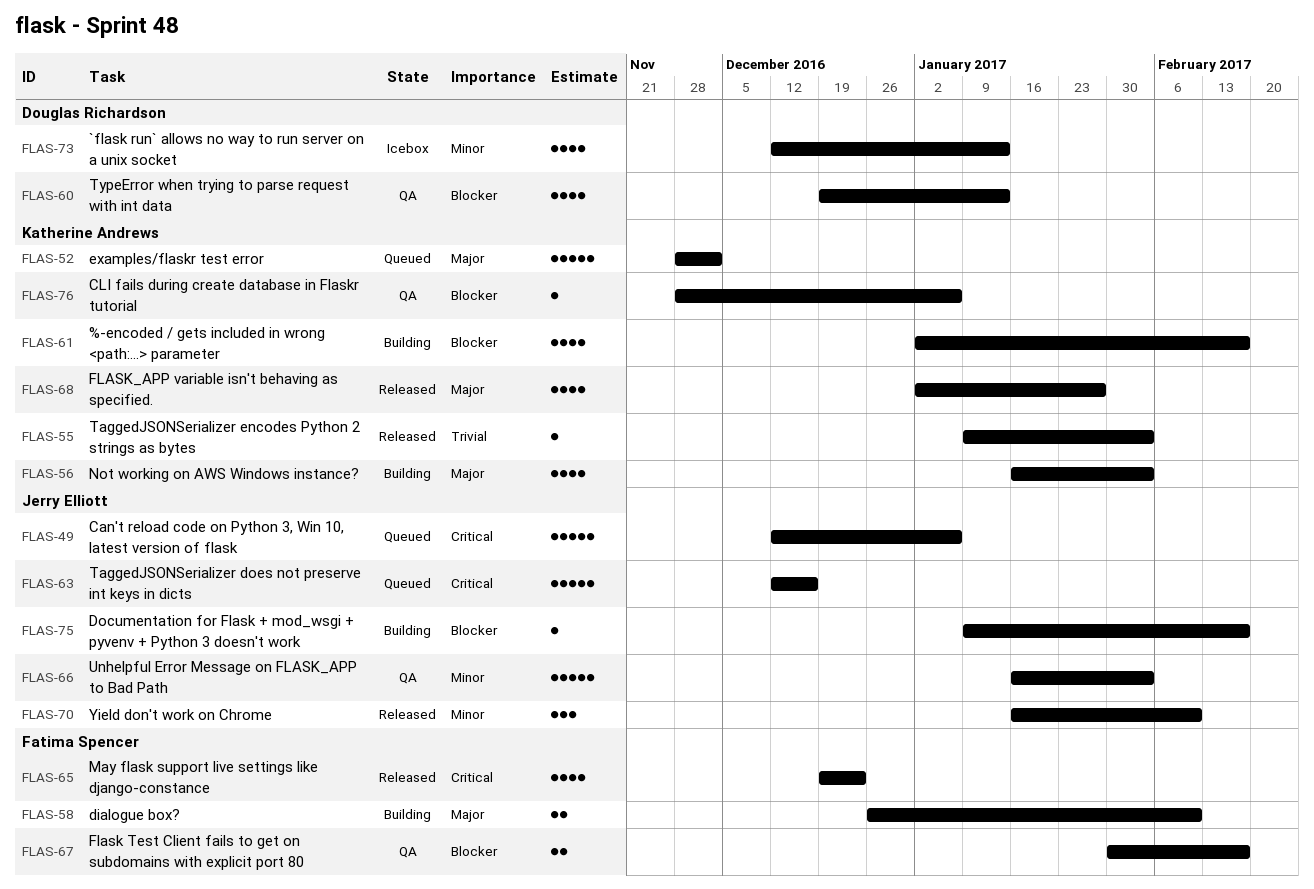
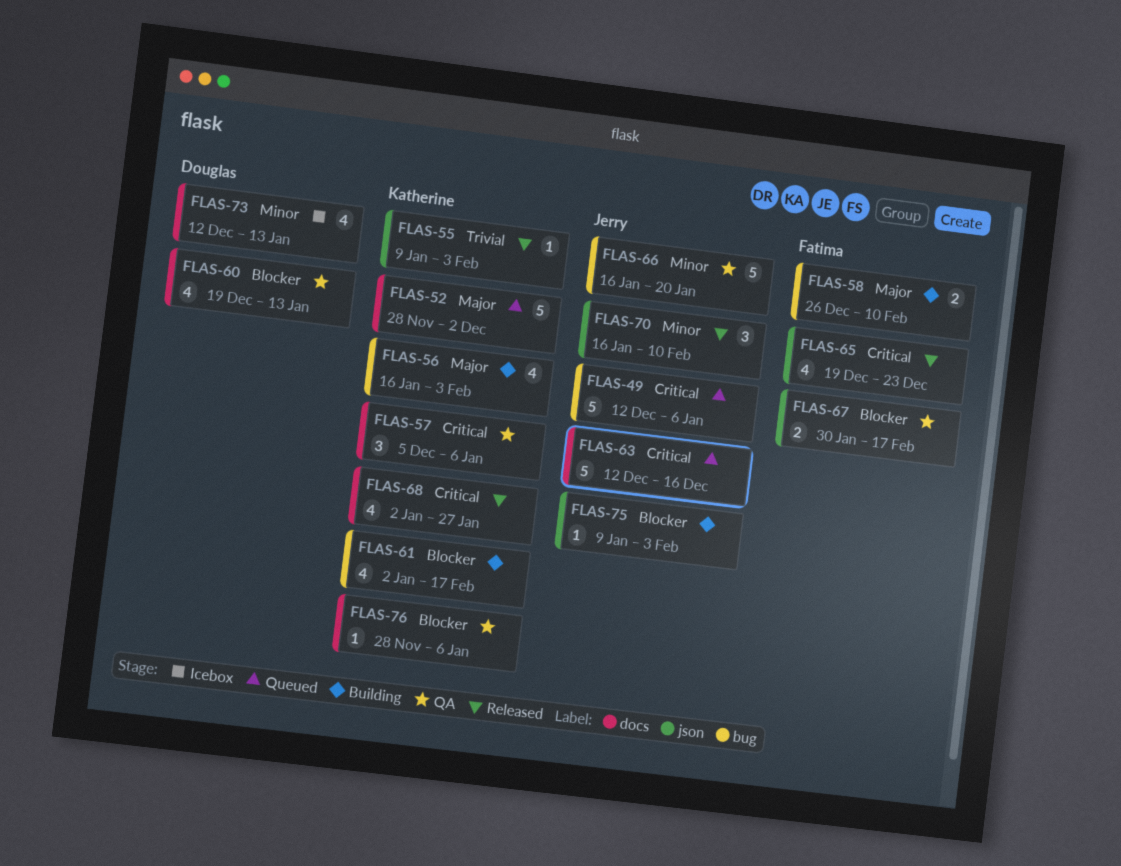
FLAS-57: none -> present
FLAS-66, due: Feb 3 -> Jan 20
FLAS-68, priority: Major -> Critical
FLAS-75, due: Feb 17 -> Feb 3

